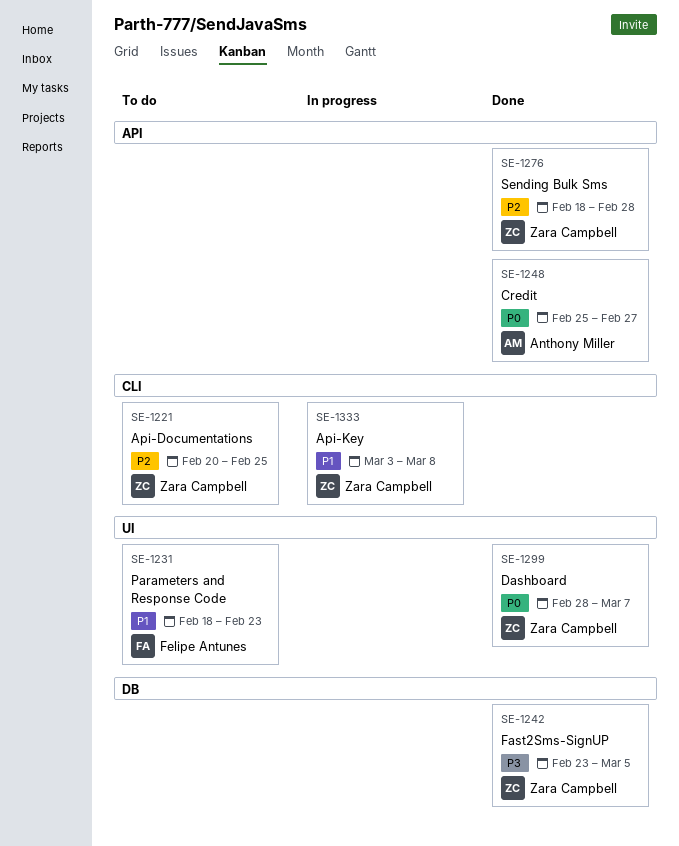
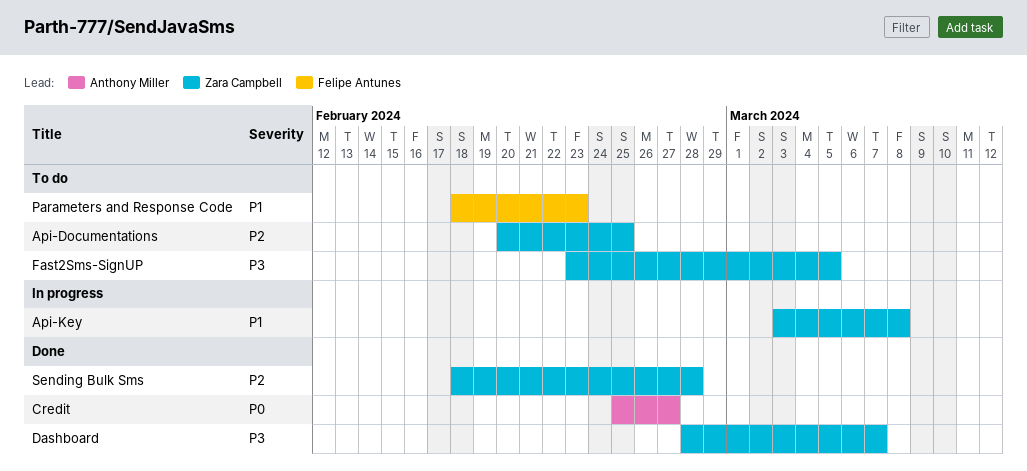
Dashboard, priority: P0 -> P3
Fast2Sms-SignUP, status: Done -> To do

